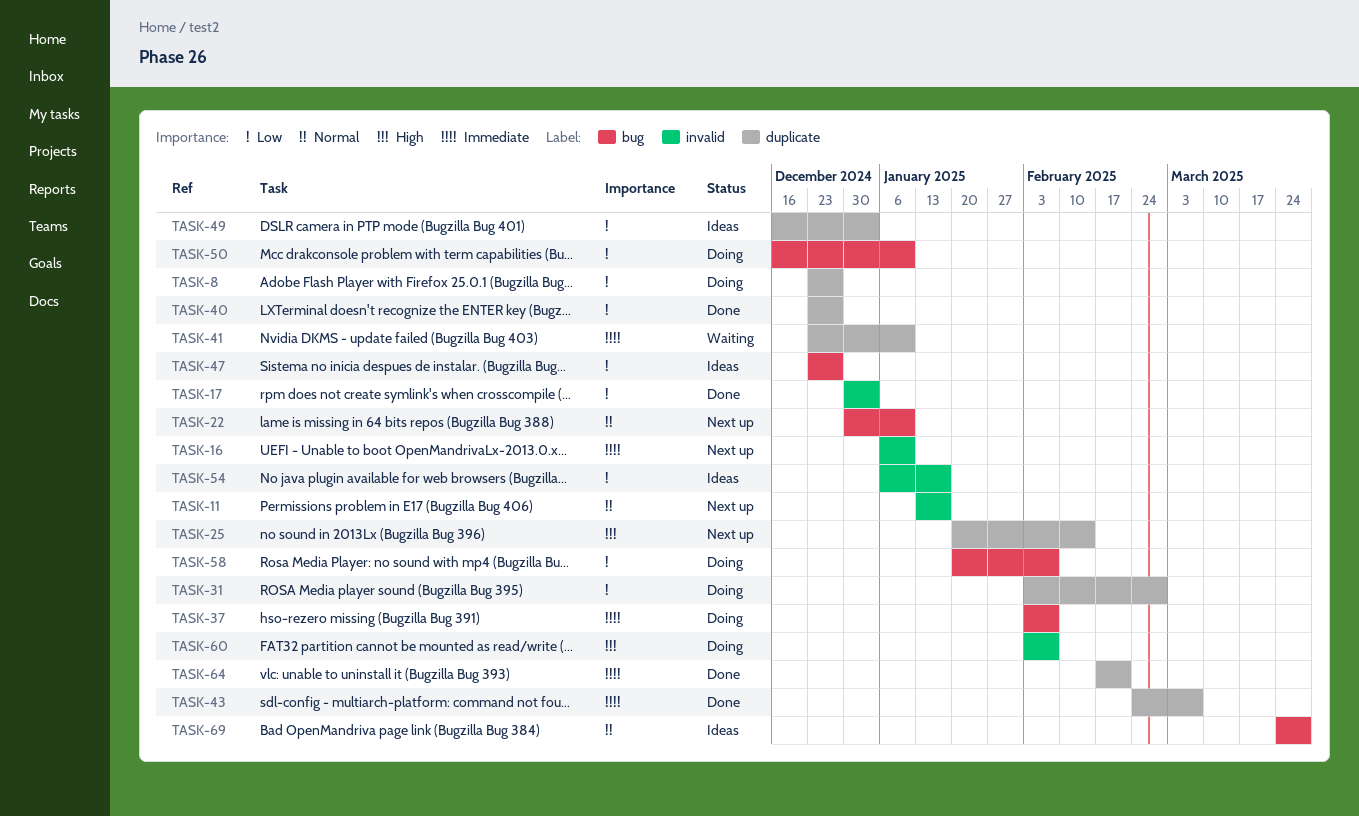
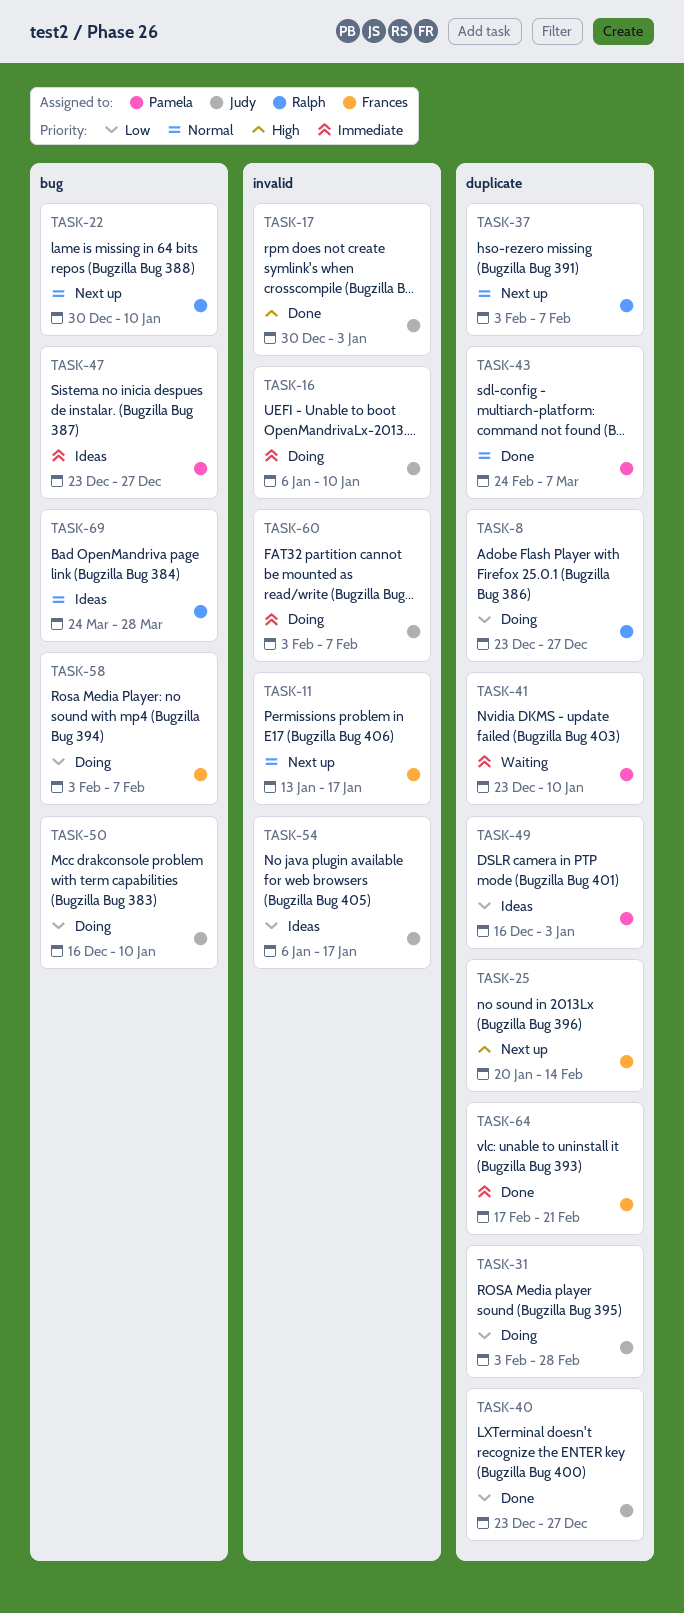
TASK-16, status: Next up -> Doing
TASK-17, priority: Low -> High
TASK-37, status: Doing -> Next up
TASK-37, priority: Immediate -> Normal
TASK-37, label: bug -> duplicate
TASK-43, priority: Immediate -> Normal
TASK-47, priority: Low -> Immediate
TASK-58, start: Jan 20 -> Feb 3
TASK-60, priority: High -> Immediate

